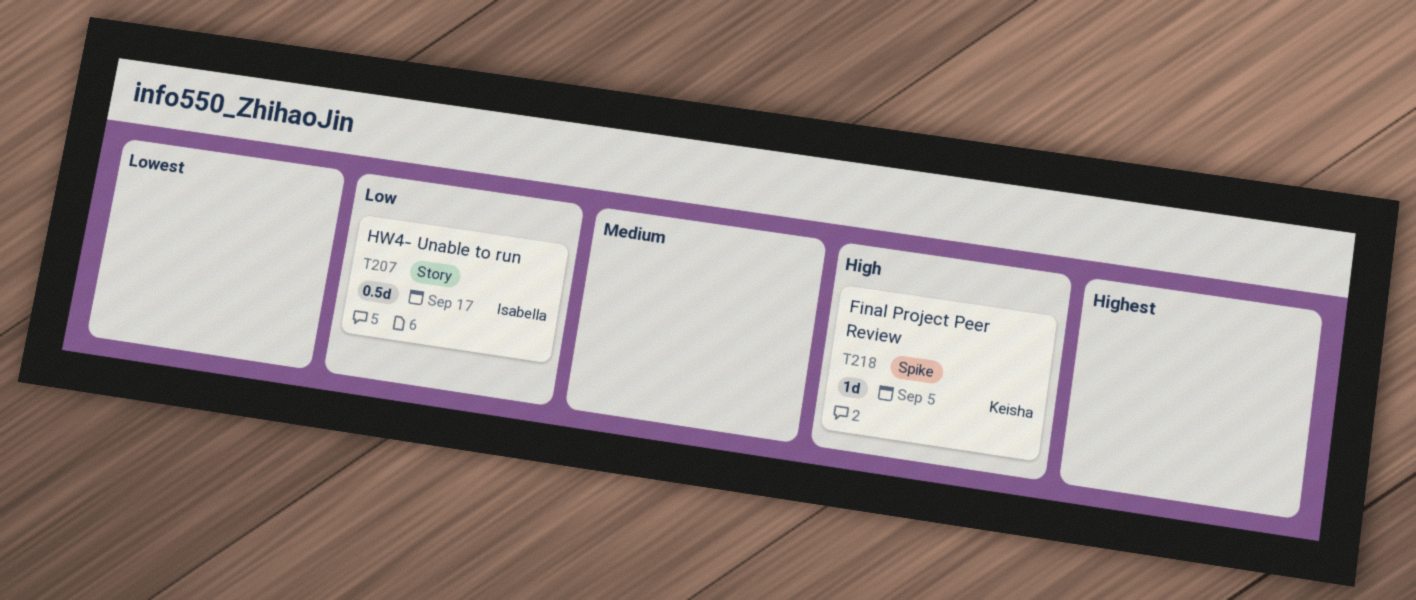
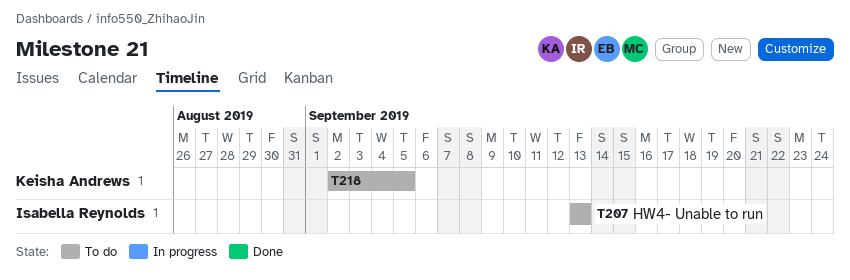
T207, due: Sep 17 -> Sep 13

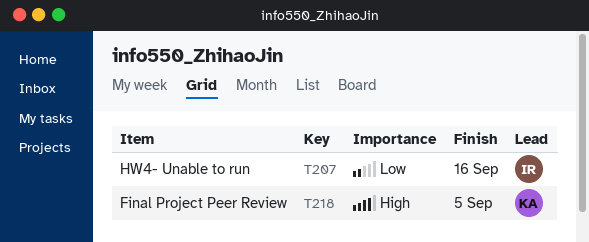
T207, due: Sep 13 -> Sep 16

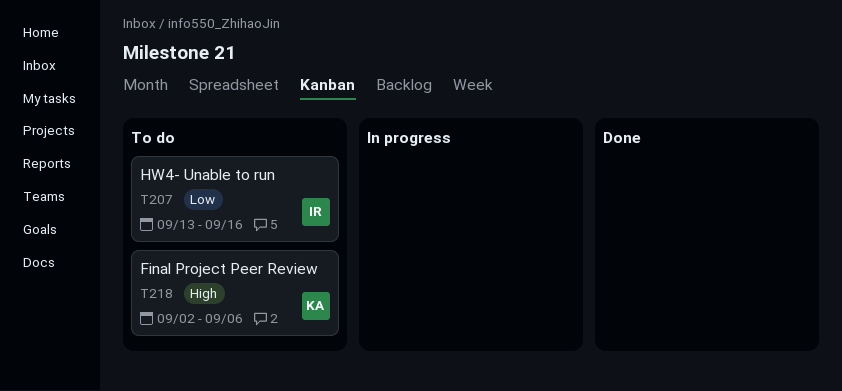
T218, due: Sep 5 -> Sep 6

